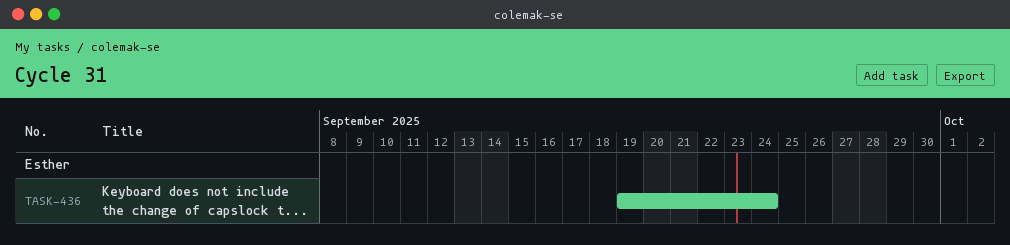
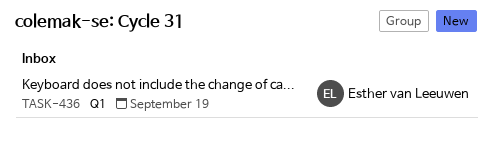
TASK-436, due: Sep 24 -> Sep 19

